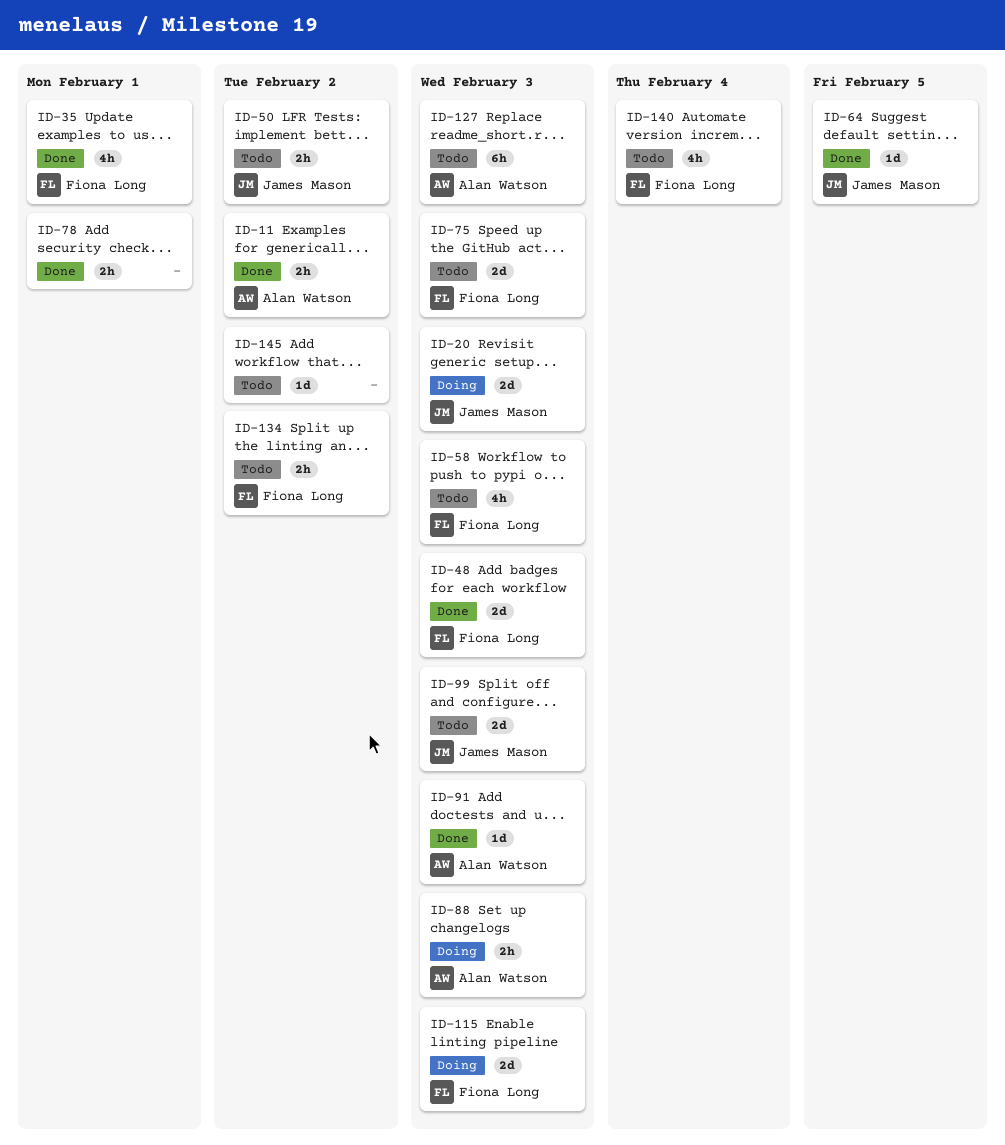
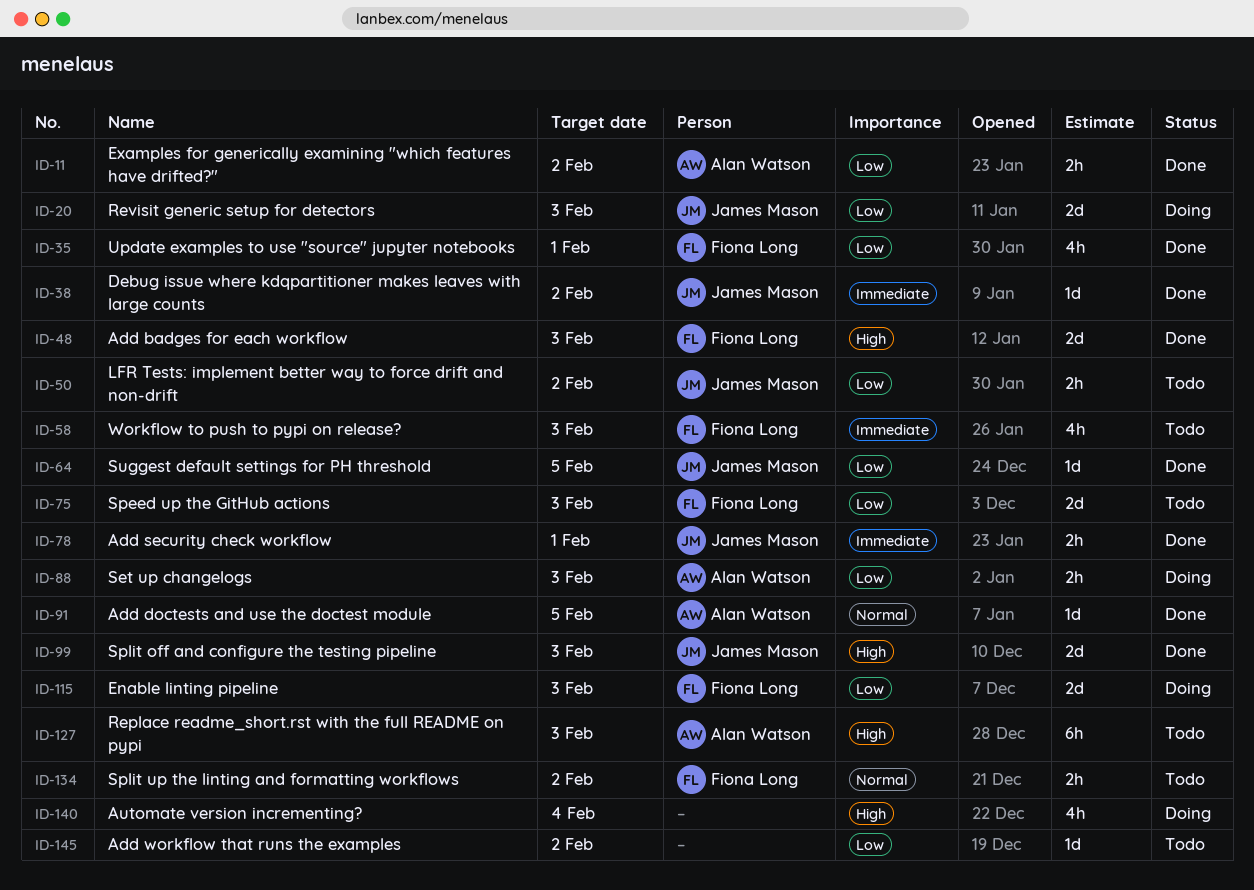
ID-38: none -> present
ID-78, owner: none -> James Mason
ID-91, due: Feb 3 -> Feb 5
ID-99, status: Todo -> Done
ID-140, status: Todo -> Doing
ID-140, owner: Fiona Long -> none

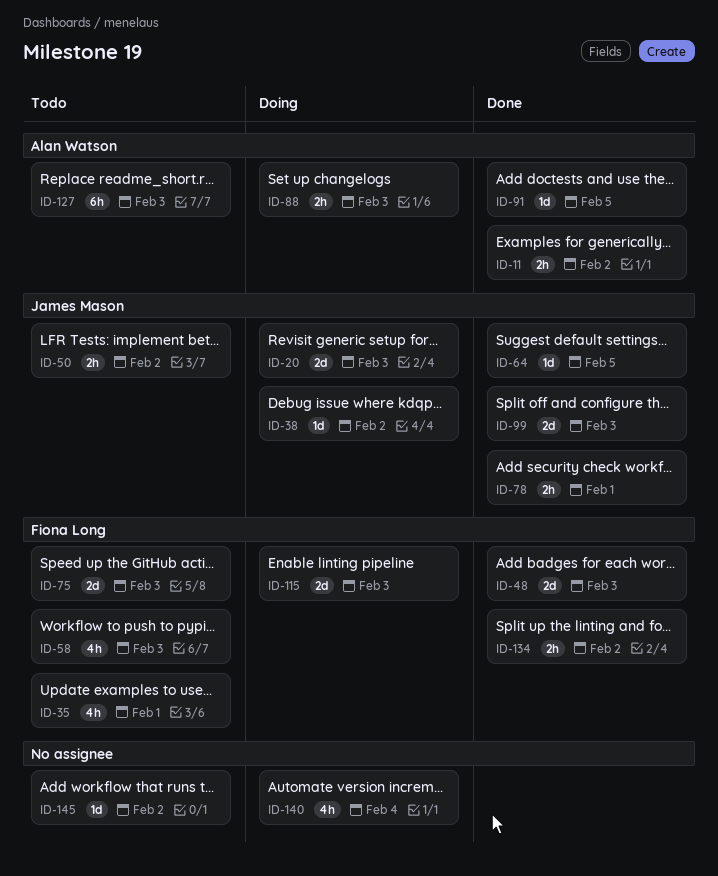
ID-35, status: Done -> Todo
ID-38, status: Done -> Doing
ID-134, status: Todo -> Done

